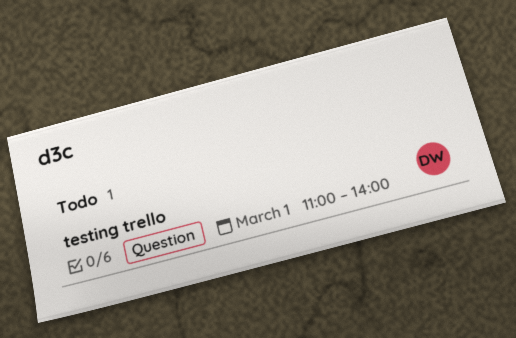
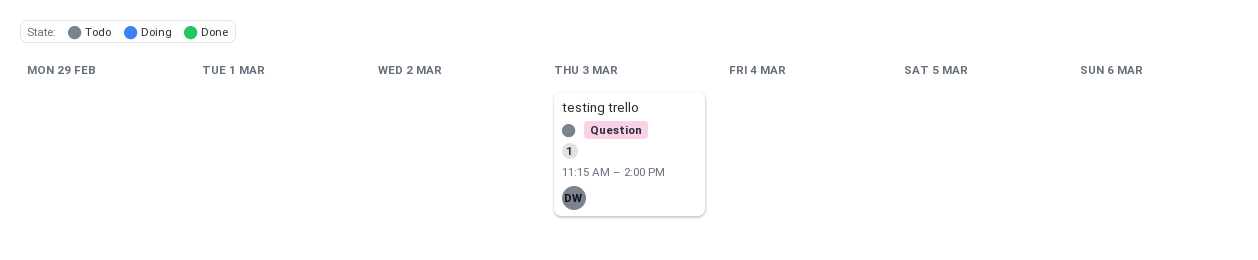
testing trello, day: Mar 1 -> Mar 3
testing trello, begins: 11:00 -> 11:15

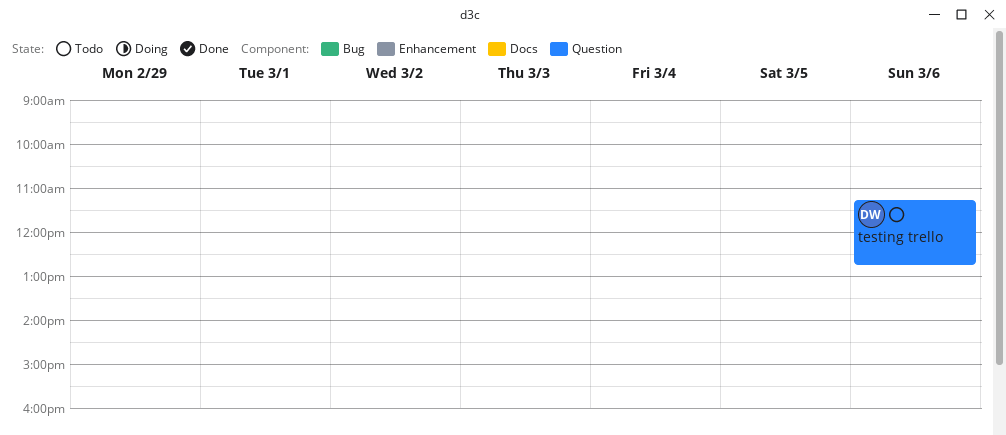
testing trello, day: Mar 3 -> Mar 6
testing trello, ends: 14:00 -> 12:45

